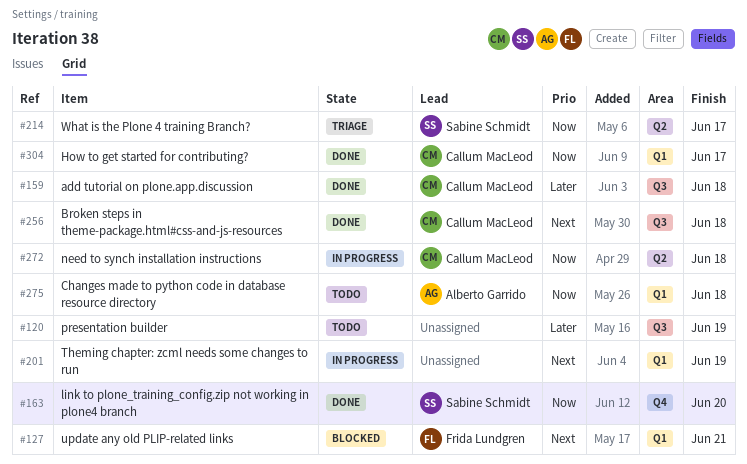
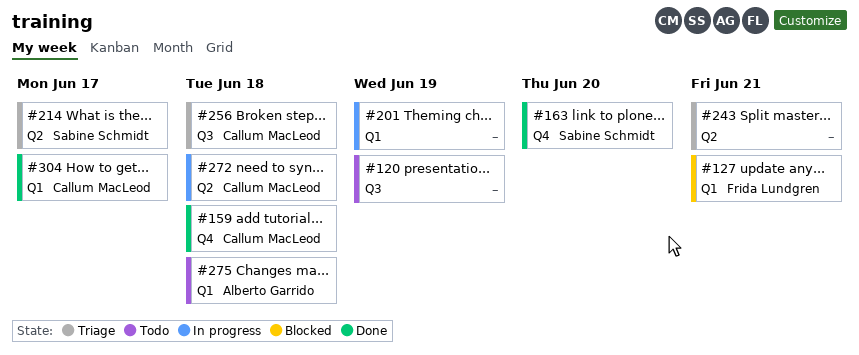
#159, label: Q3 -> Q4
#243: none -> present
#256, status: Done -> Triage

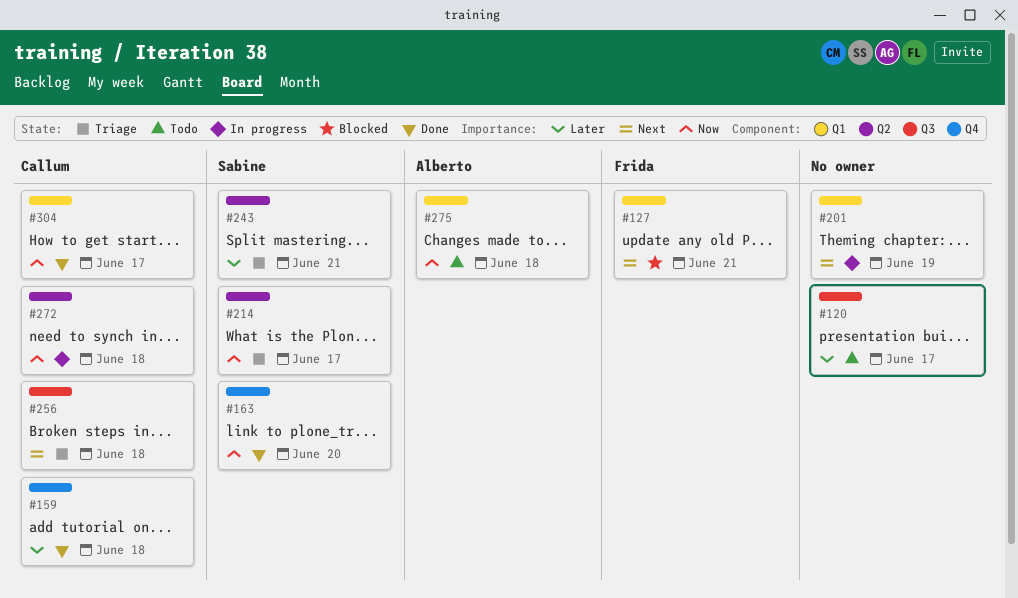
#120, due: Jun 19 -> Jun 17
#243, owner: none -> Sabine Schmidt

